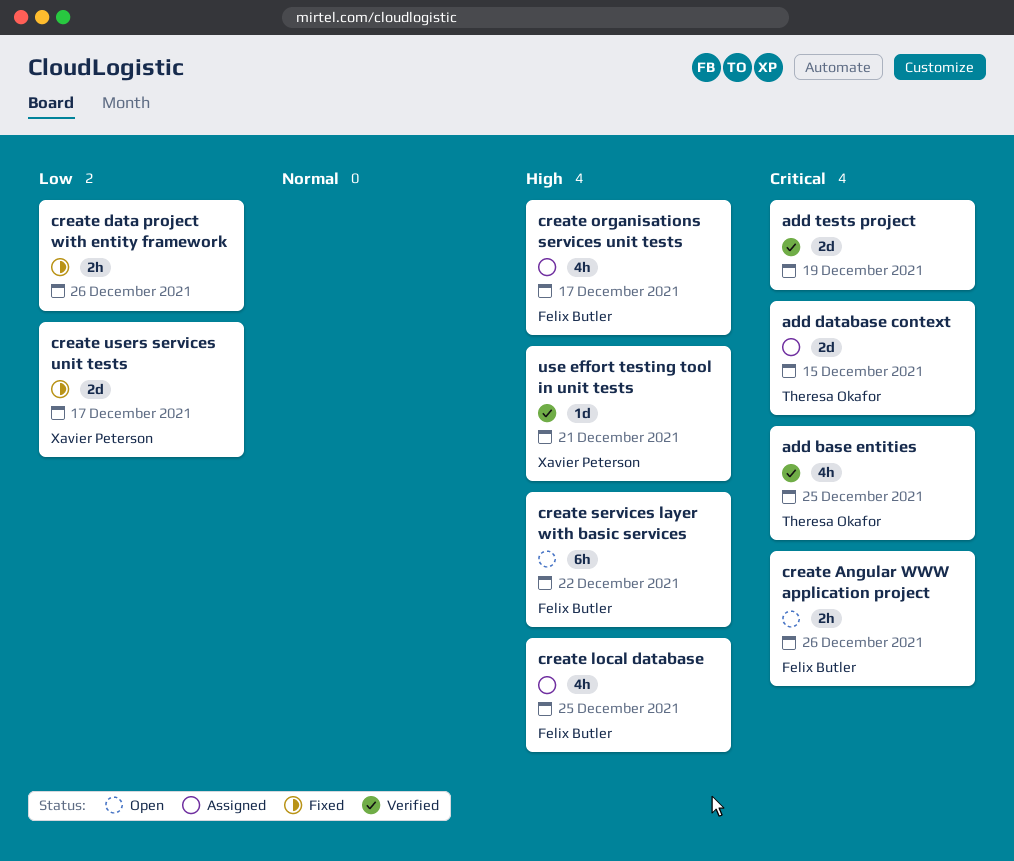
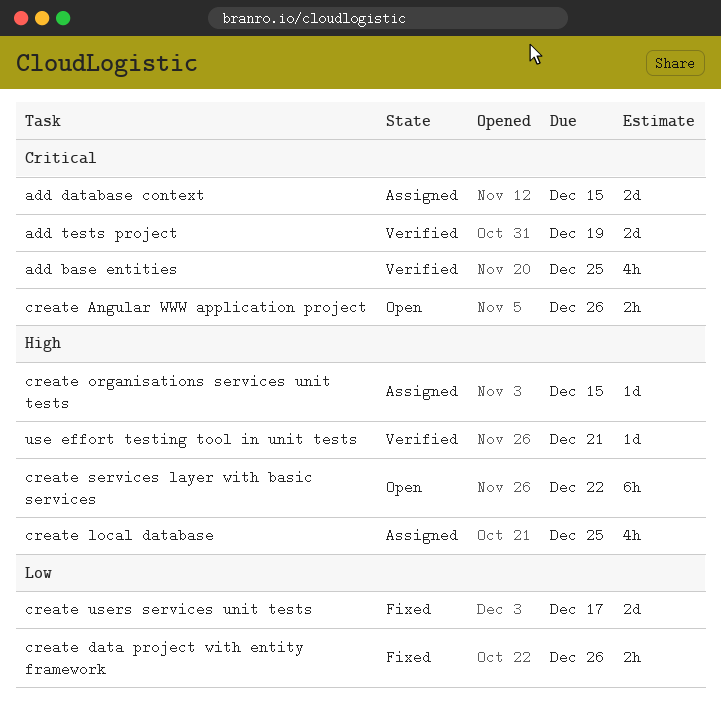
create organisations services unit tests, estimate: 4h -> 1d
create organisations services unit tests, due: Dec 17 -> Dec 15

